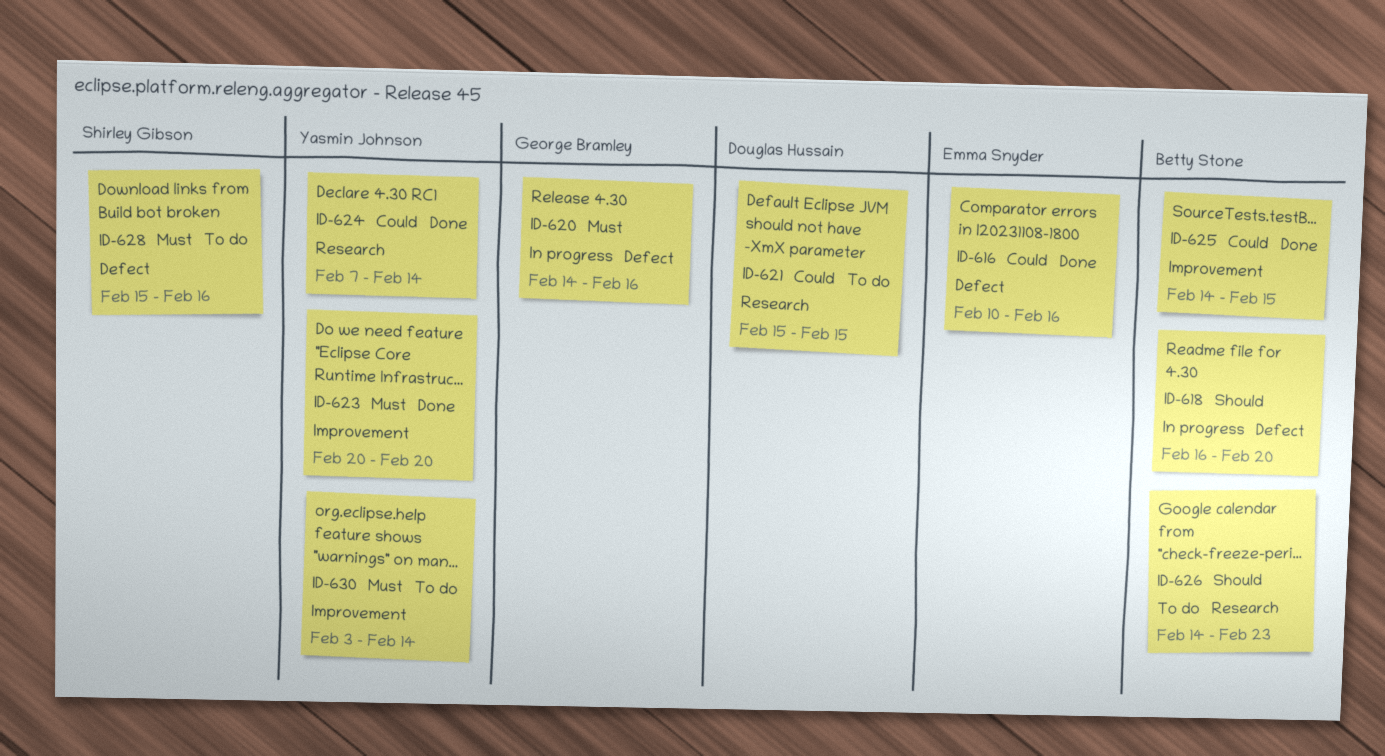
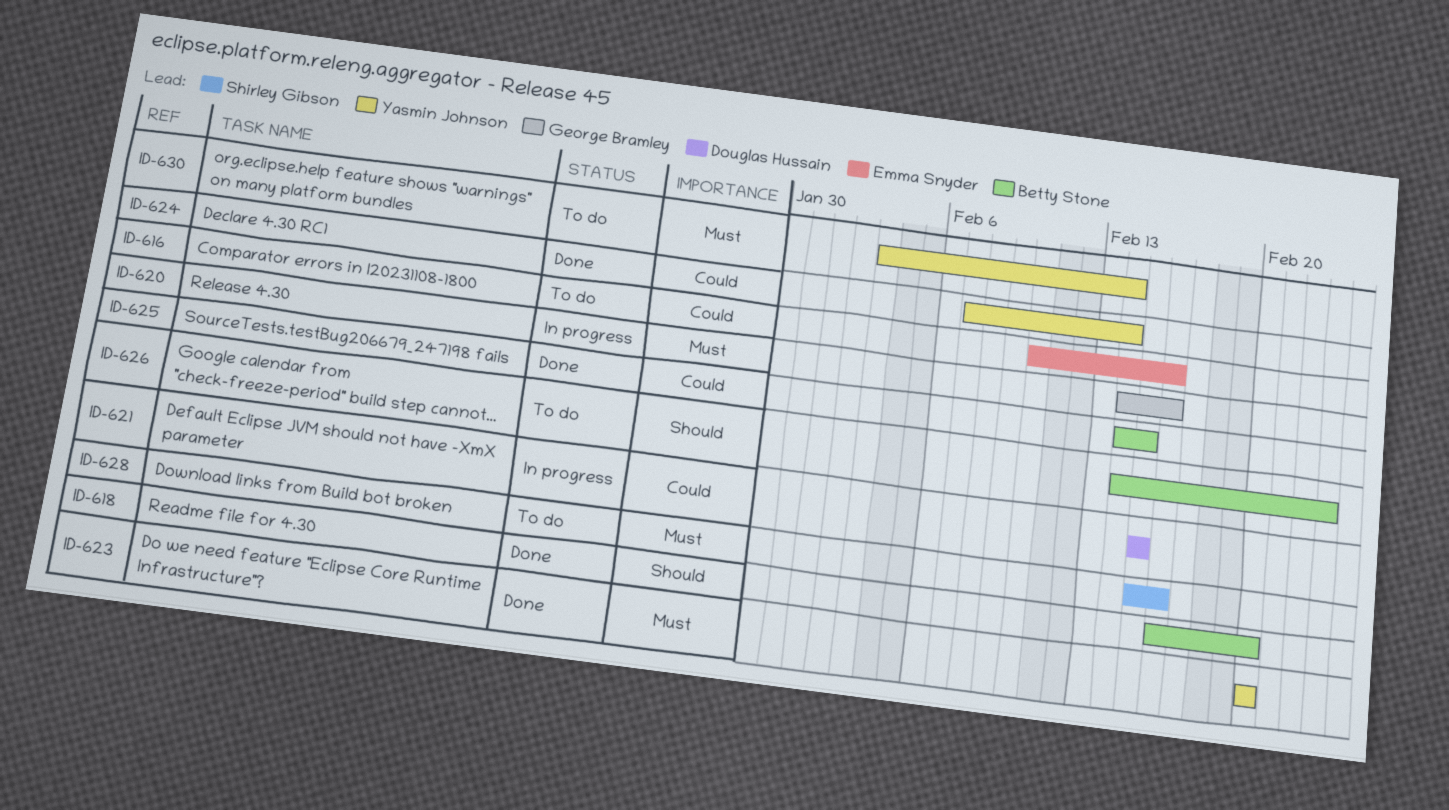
ID-616, status: Done -> To do
ID-618, status: In progress -> Done
ID-621, status: To do -> In progress

